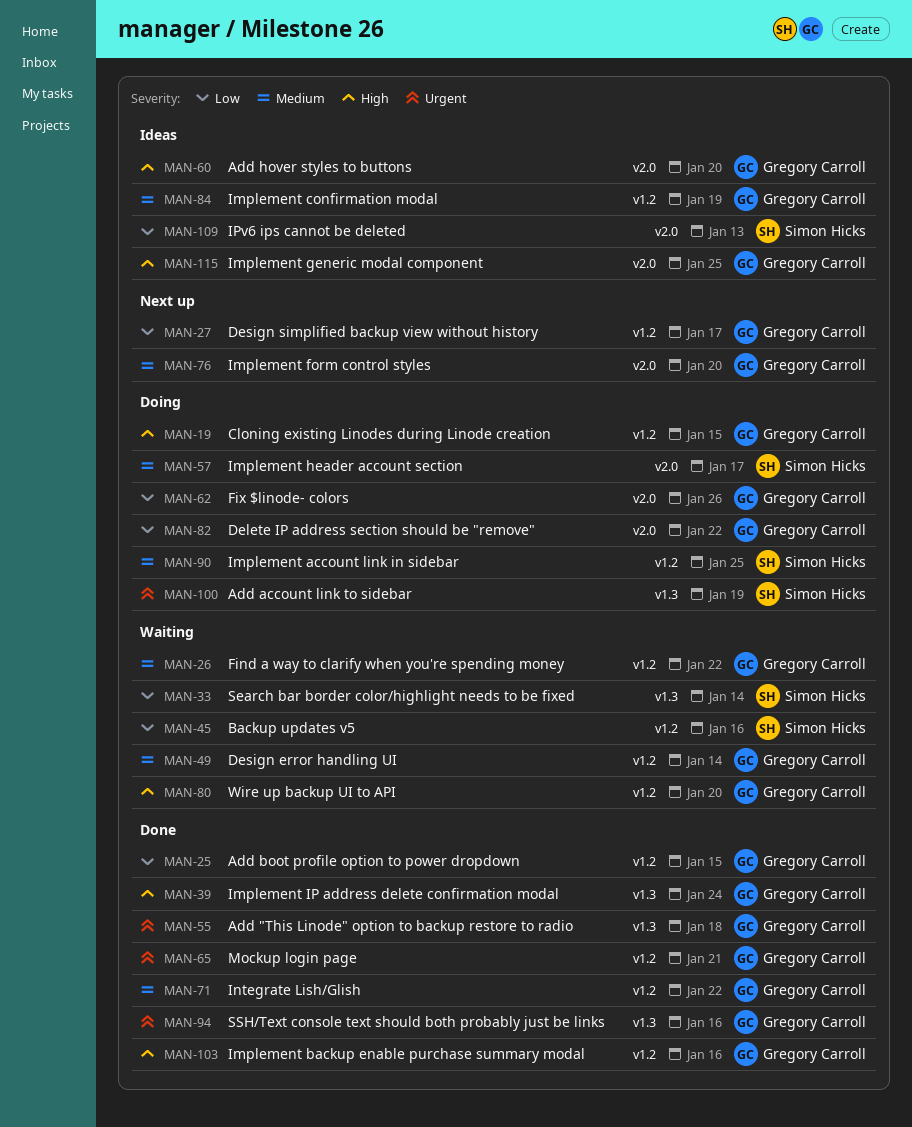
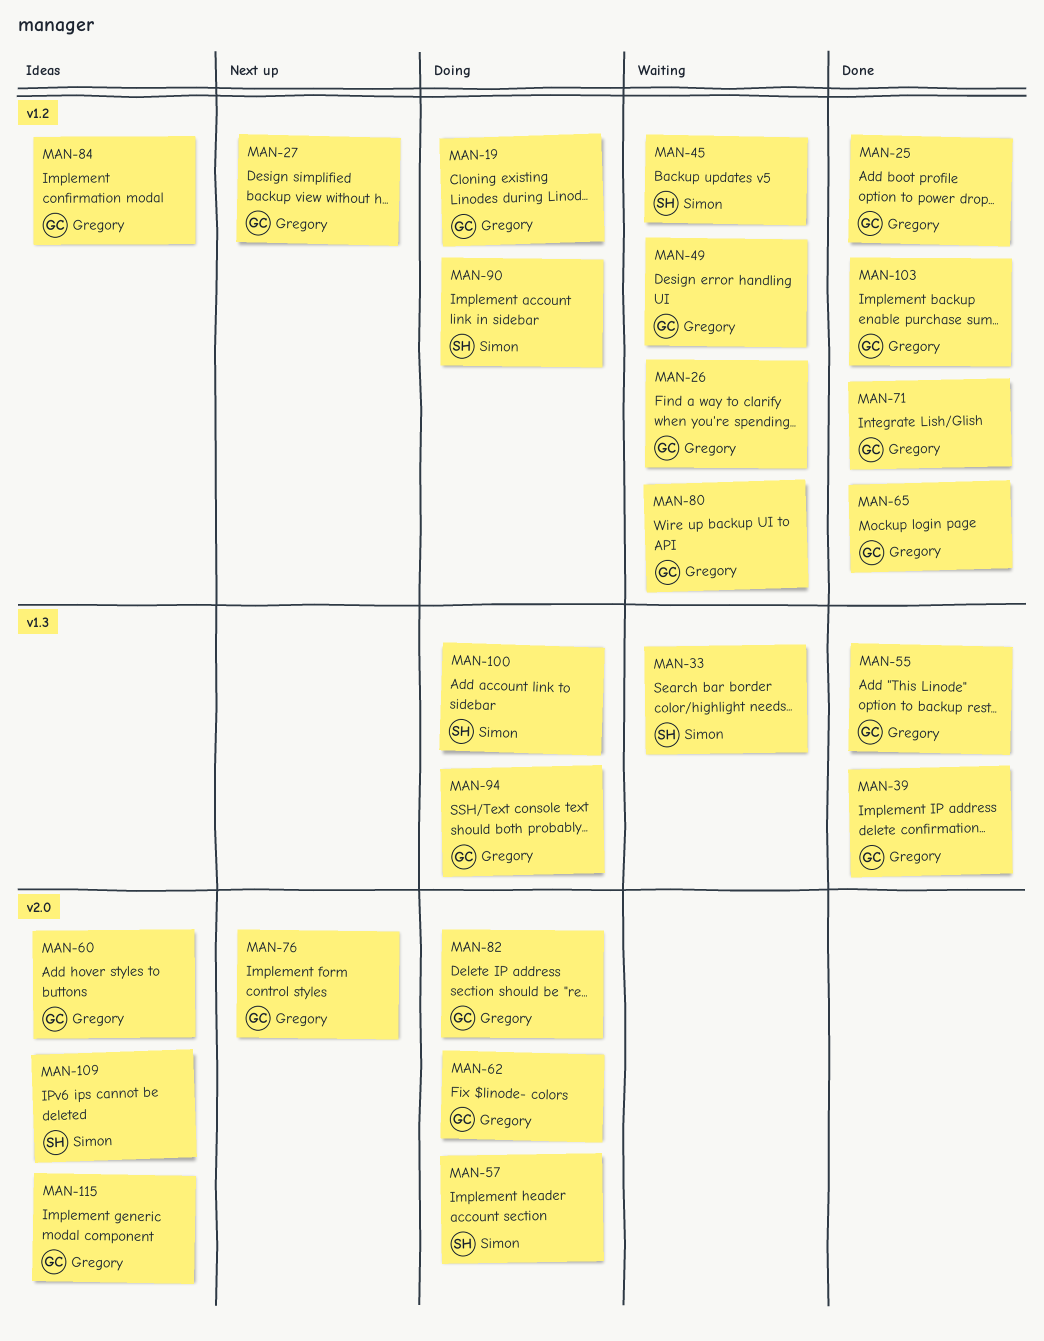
MAN-94, status: Done -> Doing

